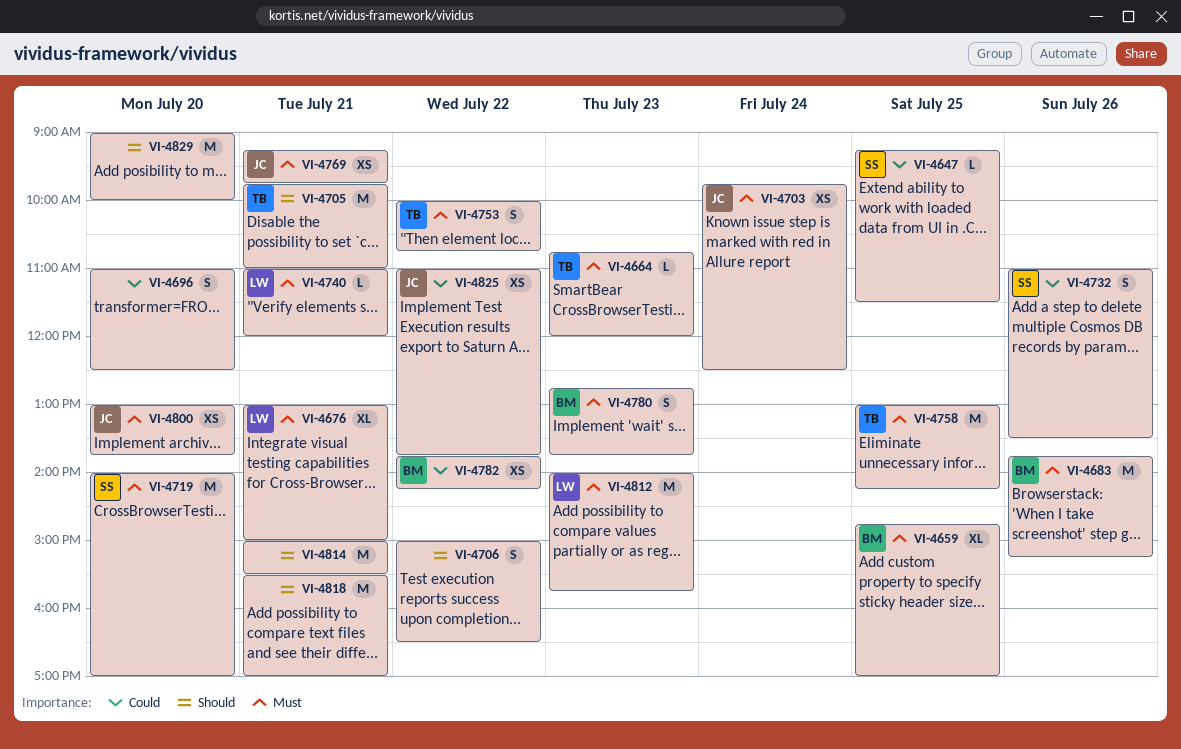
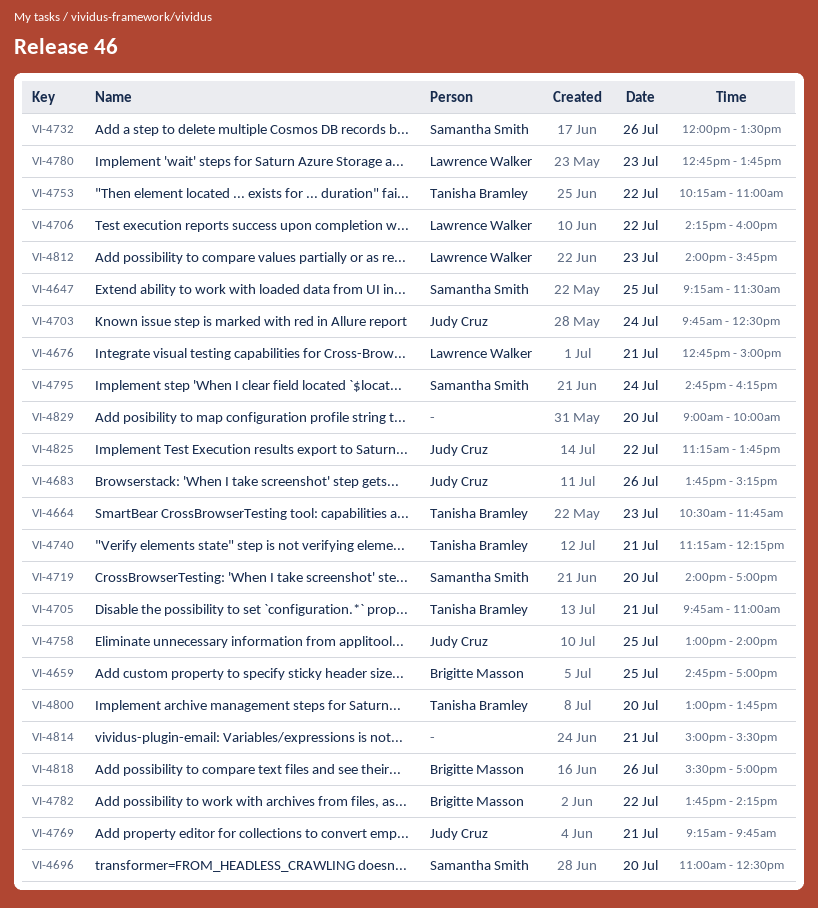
VI-4664, begins: 10:45 -> 10:30
VI-4664, ends: 12:00 -> 11:45
VI-4676, begins: 13:00 -> 12:45
VI-4683, owner: Brigitte Masson -> Judy Cruz
VI-4696, owner: none -> Samantha Smith
VI-4706, owner: none -> Lawrence Walker
VI-4706, begins: 15:00 -> 14:15
VI-4706, ends: 16:30 -> 16:00
VI-4732, begins: 11:00 -> 12:00
VI-4740, owner: Lawrence Walker -> Tanisha Bramley
VI-4740, begins: 11:00 -> 11:15
VI-4740, ends: 12:00 -> 12:15
VI-4753, begins: 10:00 -> 10:15
VI-4753, ends: 10:45 -> 11:00
VI-4758, owner: Tanisha Bramley -> Judy Cruz
VI-4758, ends: 14:15 -> 14:00
VI-4780, owner: Brigitte Masson -> Lawrence Walker
VI-4795: none -> present
VI-4800, owner: Judy Cruz -> Tanisha Bramley
VI-4818, owner: none -> Brigitte Masson
VI-4818, day: Jul 21 -> Jul 26
VI-4825, begins: 11:00 -> 11:15

